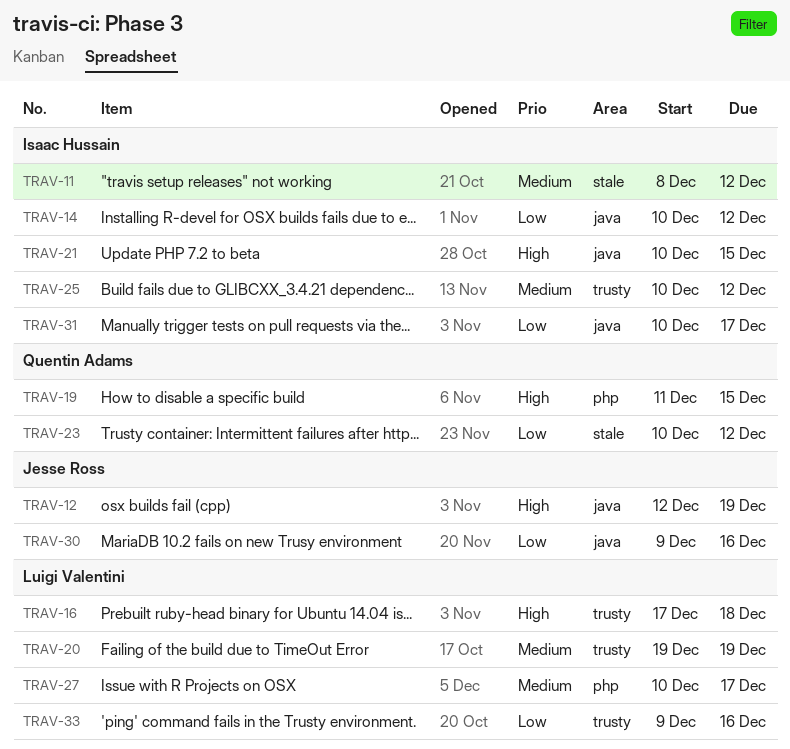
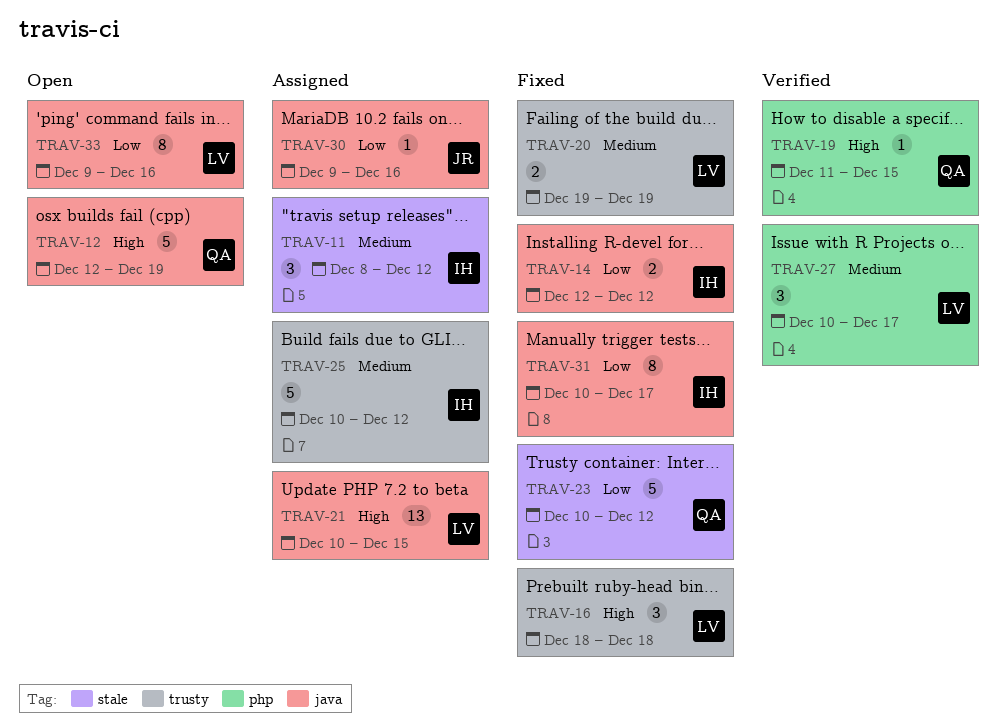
TRAV-12, owner: Jesse Ross -> Quentin Adams
TRAV-14, start: Dec 10 -> Dec 12
TRAV-16, start: Dec 17 -> Dec 18
TRAV-21, owner: Isaac Hussain -> Luigi Valentini
TRAV-33, label: trusty -> java

